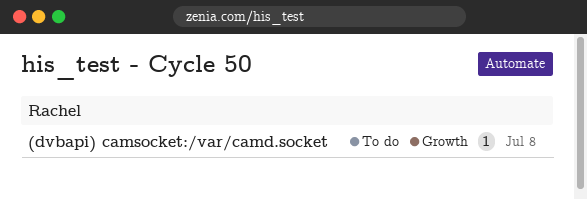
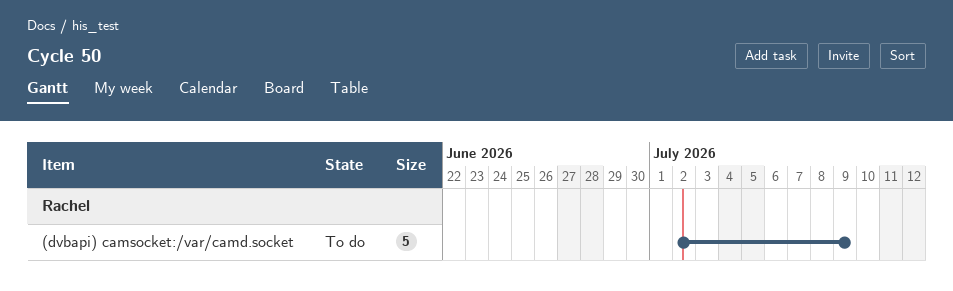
(dvbapi) camsocket:/var/camd.socket, estimate: 1 -> 5
(dvbapi) camsocket:/var/camd.socket, due: Jul 8 -> Jul 9

